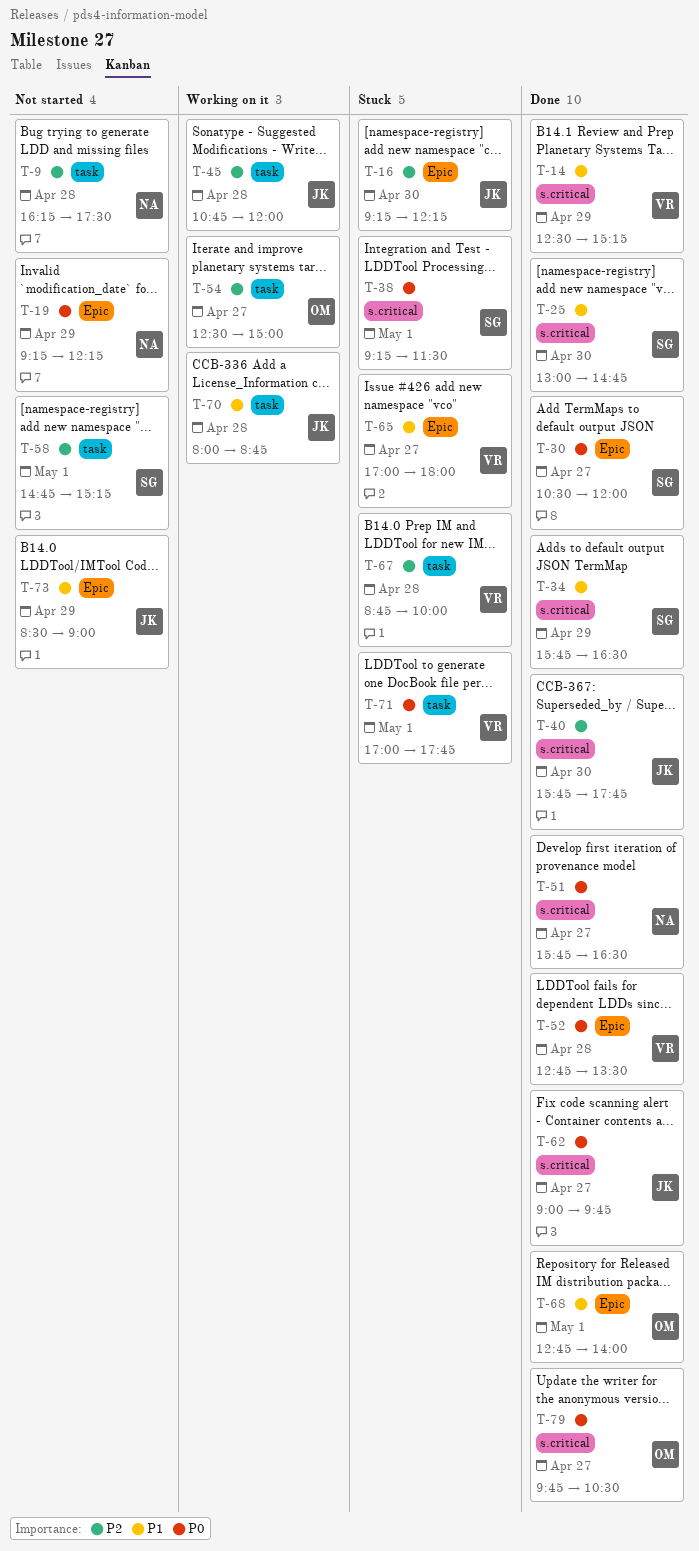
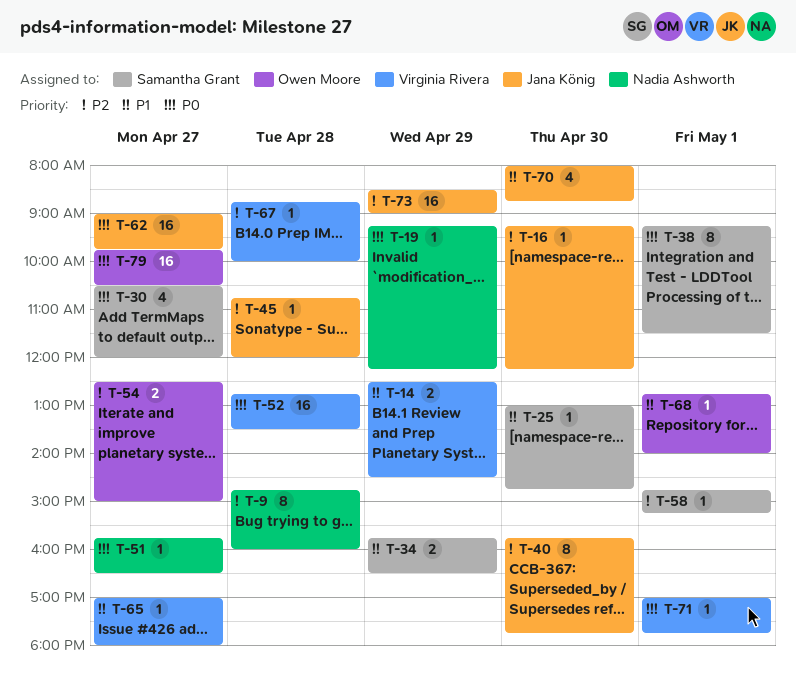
T-9, begins: 16:15 -> 14:45
T-9, ends: 17:30 -> 16:00
T-14, ends: 15:15 -> 14:30
T-70, day: Apr 28 -> Apr 30
T-73, priority: P1 -> P2

